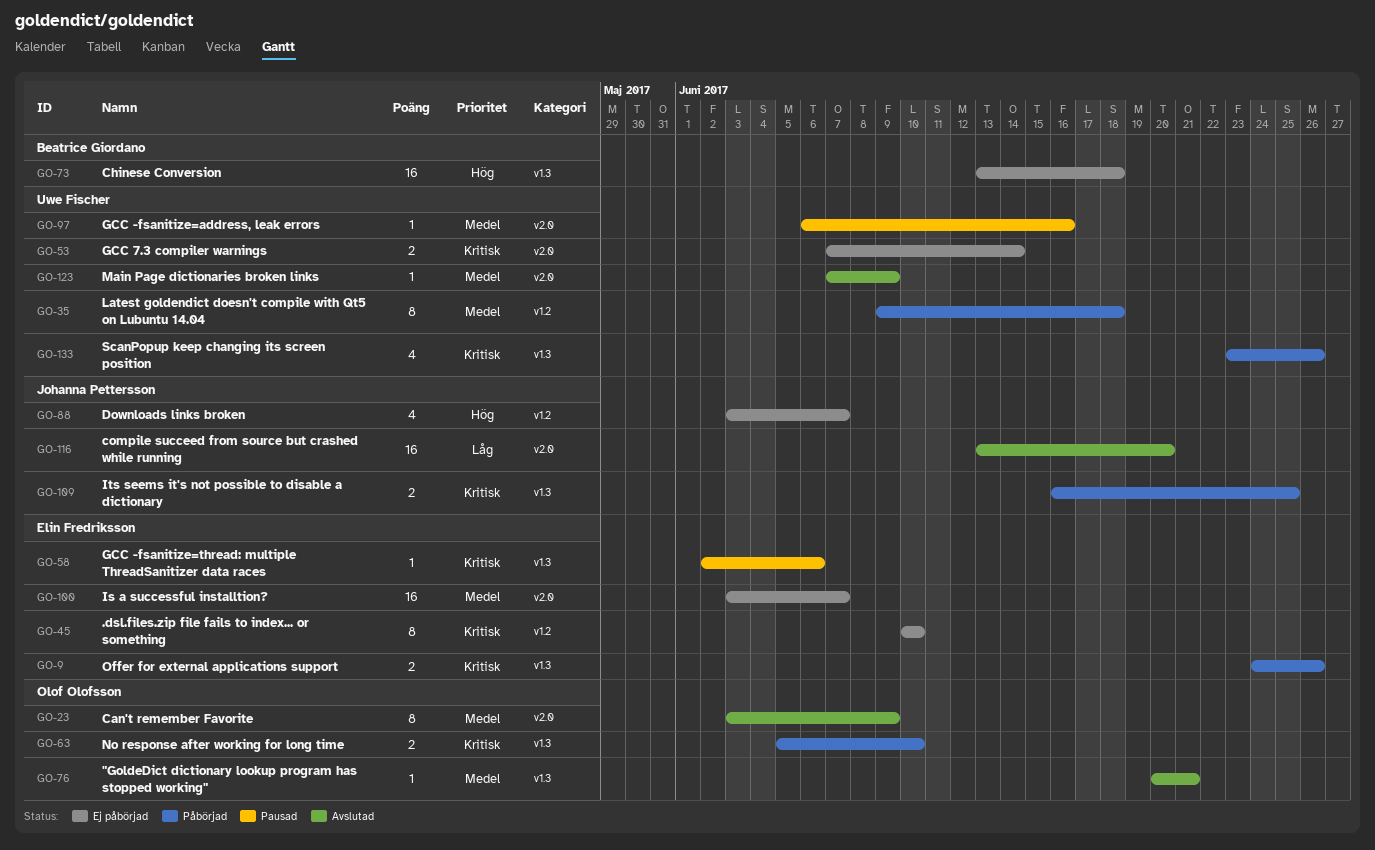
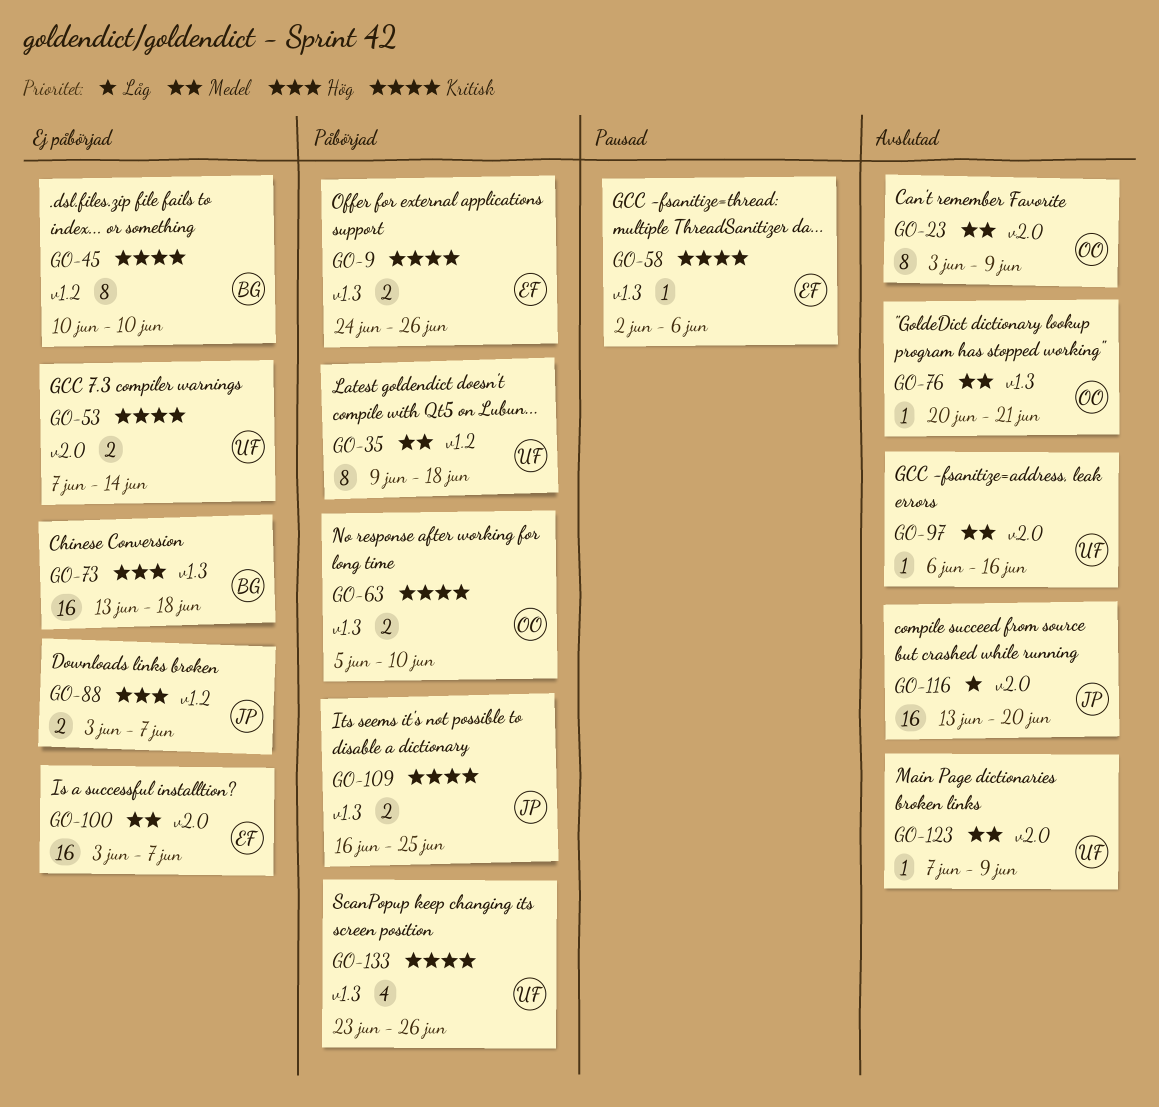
GO-45, owner: Elin Fredriksson -> Beatrice Giordano
GO-88, estimate: 4 -> 2
GO-97, status: Pausad -> Avslutad

